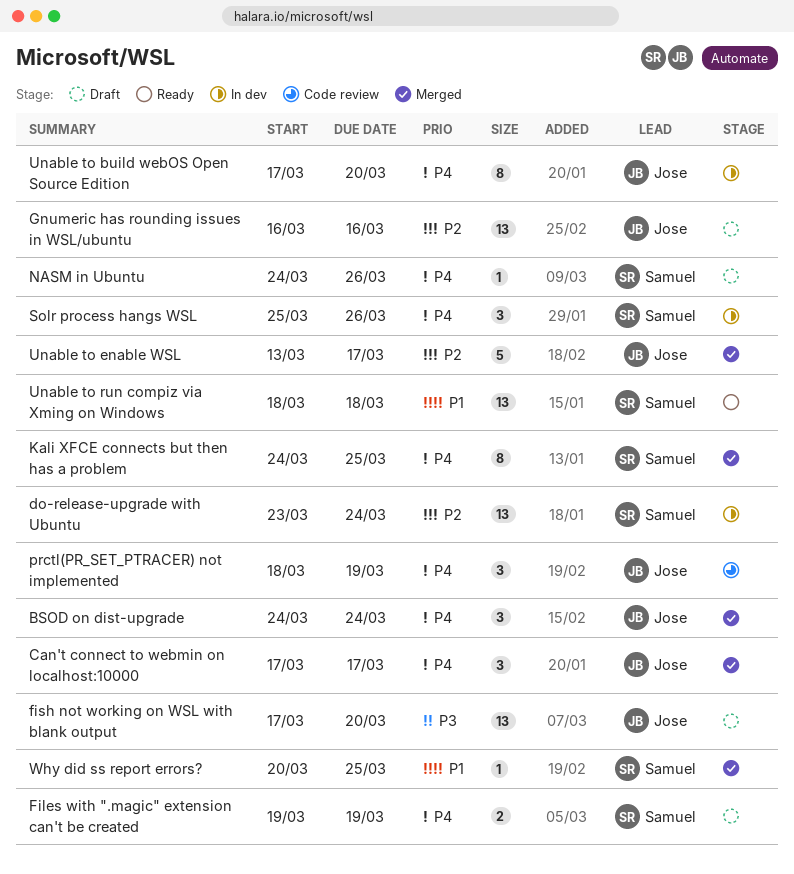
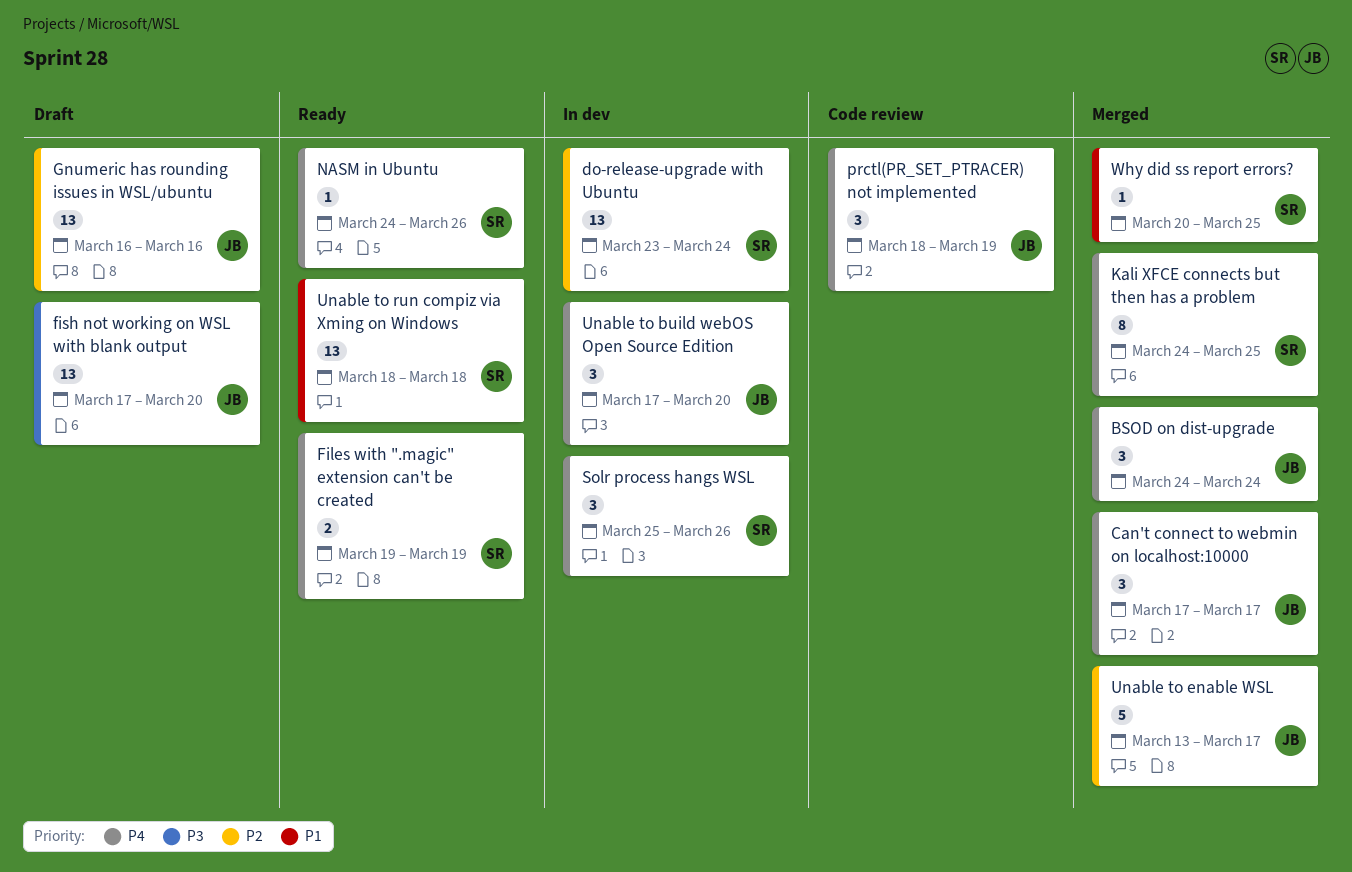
Files with ".magic" extension can't be created, status: Draft -> Ready
NASM in Ubuntu, status: Draft -> Ready
Unable to build webOS Open Source Edition, estimate: 8 -> 3

